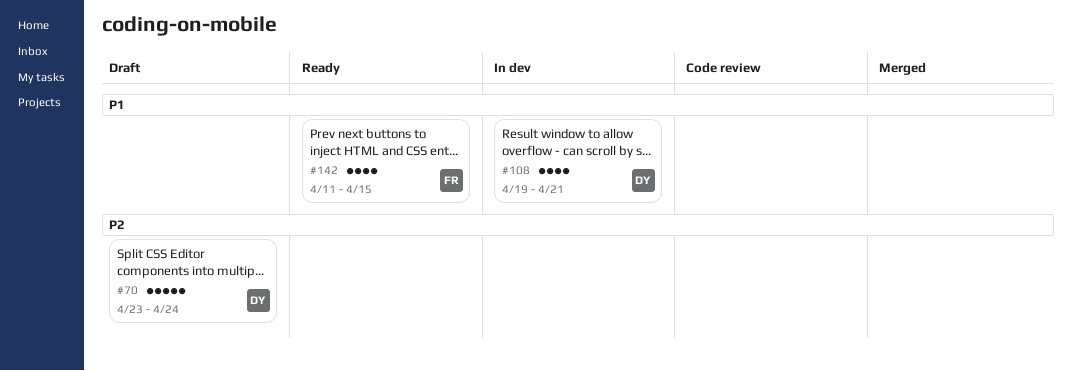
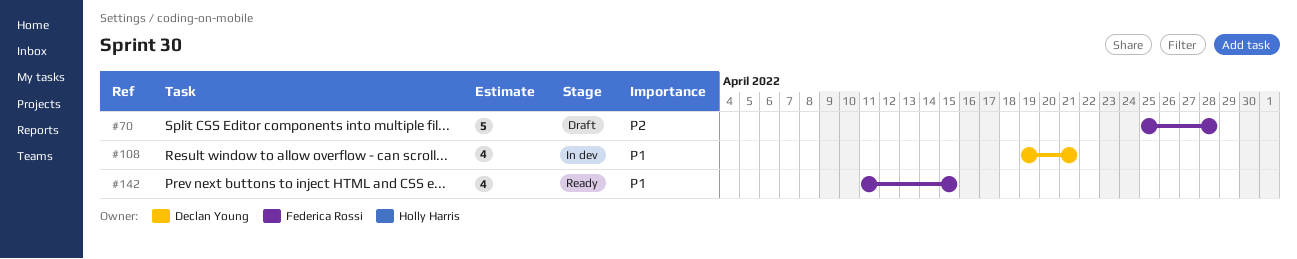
#70, owner: Declan Young -> Federica Rossi
#70, start: Apr 23 -> Apr 25
#70, due: Apr 24 -> Apr 28

